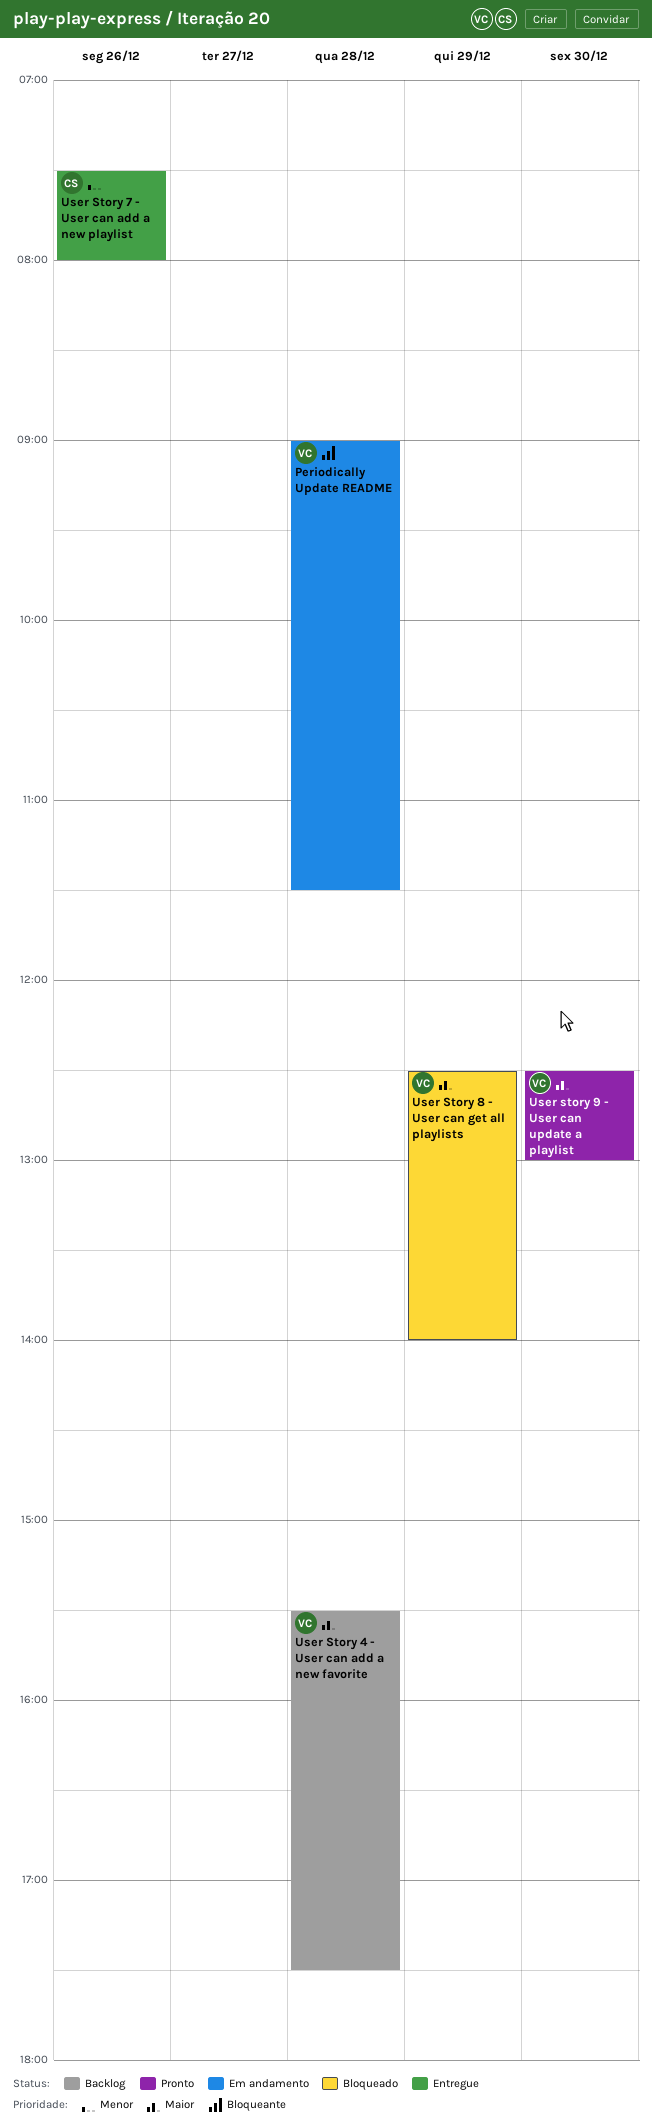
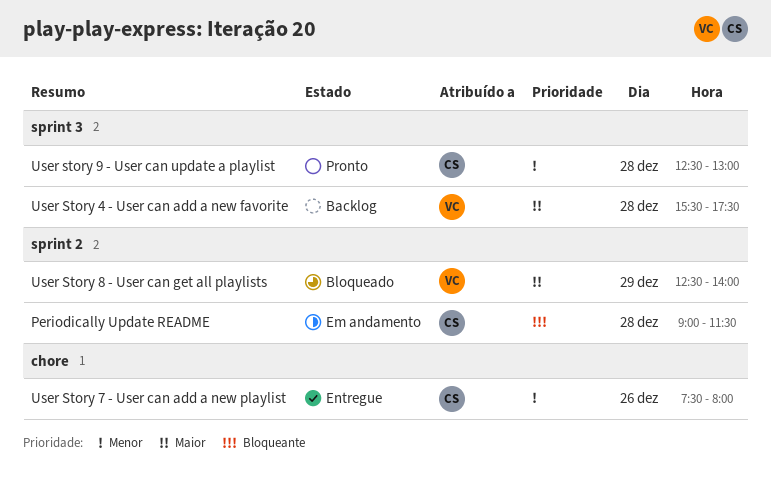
Periodically Update README, owner: VC -> CS
User story 9 - User can update a playlist, owner: VC -> CS
User story 9 - User can update a playlist, priority: Maior -> Menor
User story 9 - User can update a playlist, day: Dec 30 -> Dec 28

